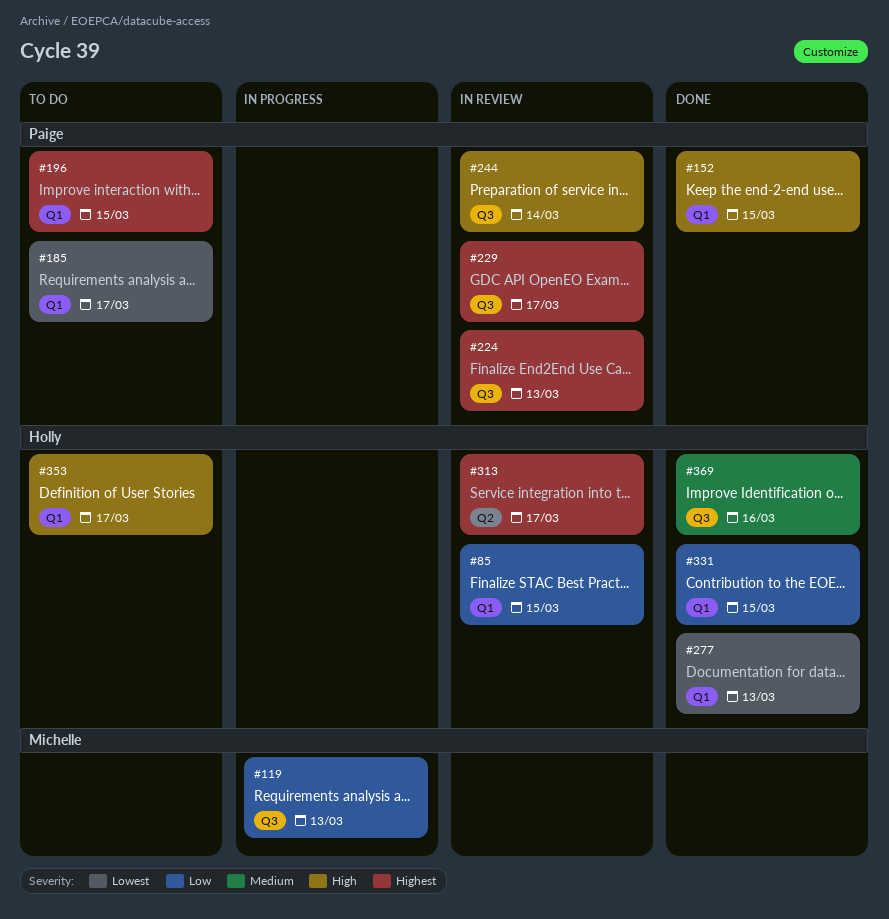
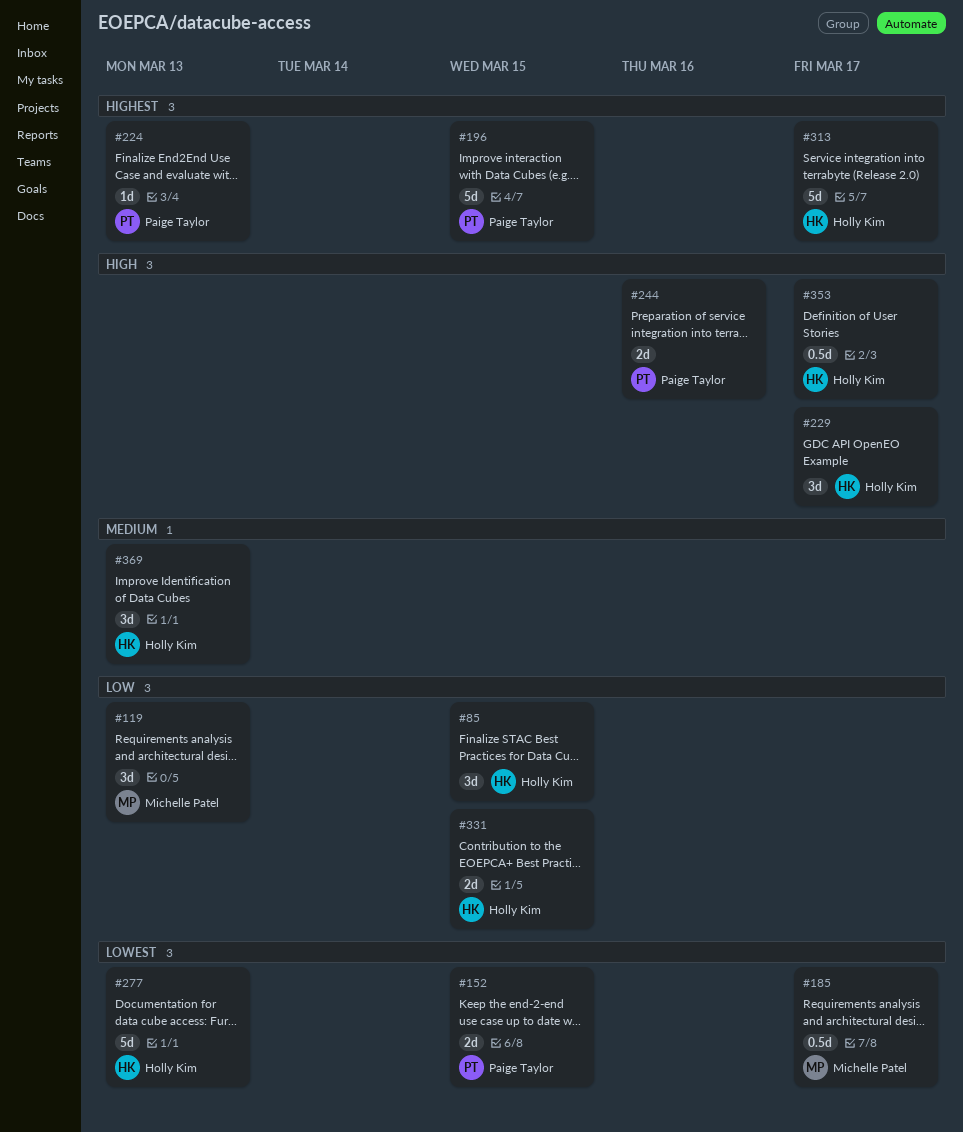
#152, priority: High -> Lowest
#185, owner: Paige Taylor -> Michelle Patel
#229, owner: Paige Taylor -> Holly Kim
#229, priority: Highest -> High
#244, due: Mar 14 -> Mar 16
#369, due: Mar 16 -> Mar 13

